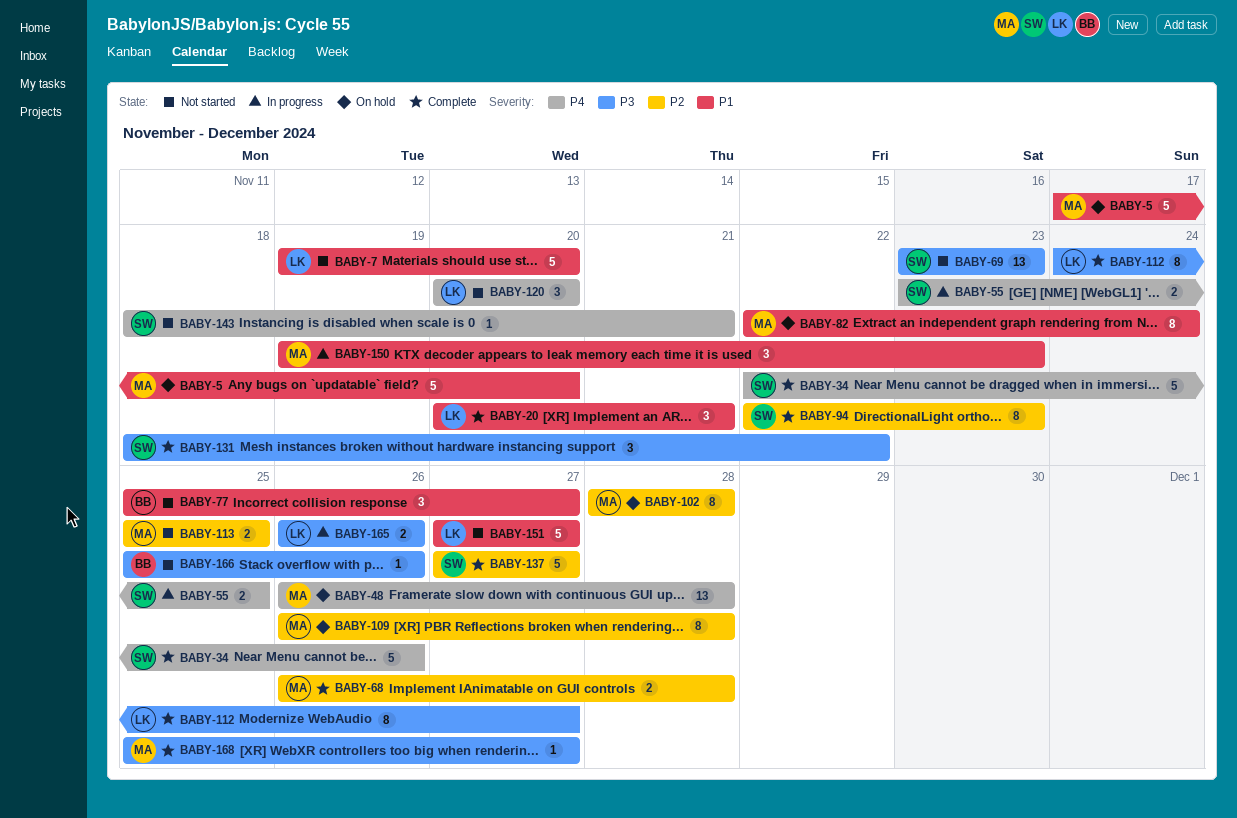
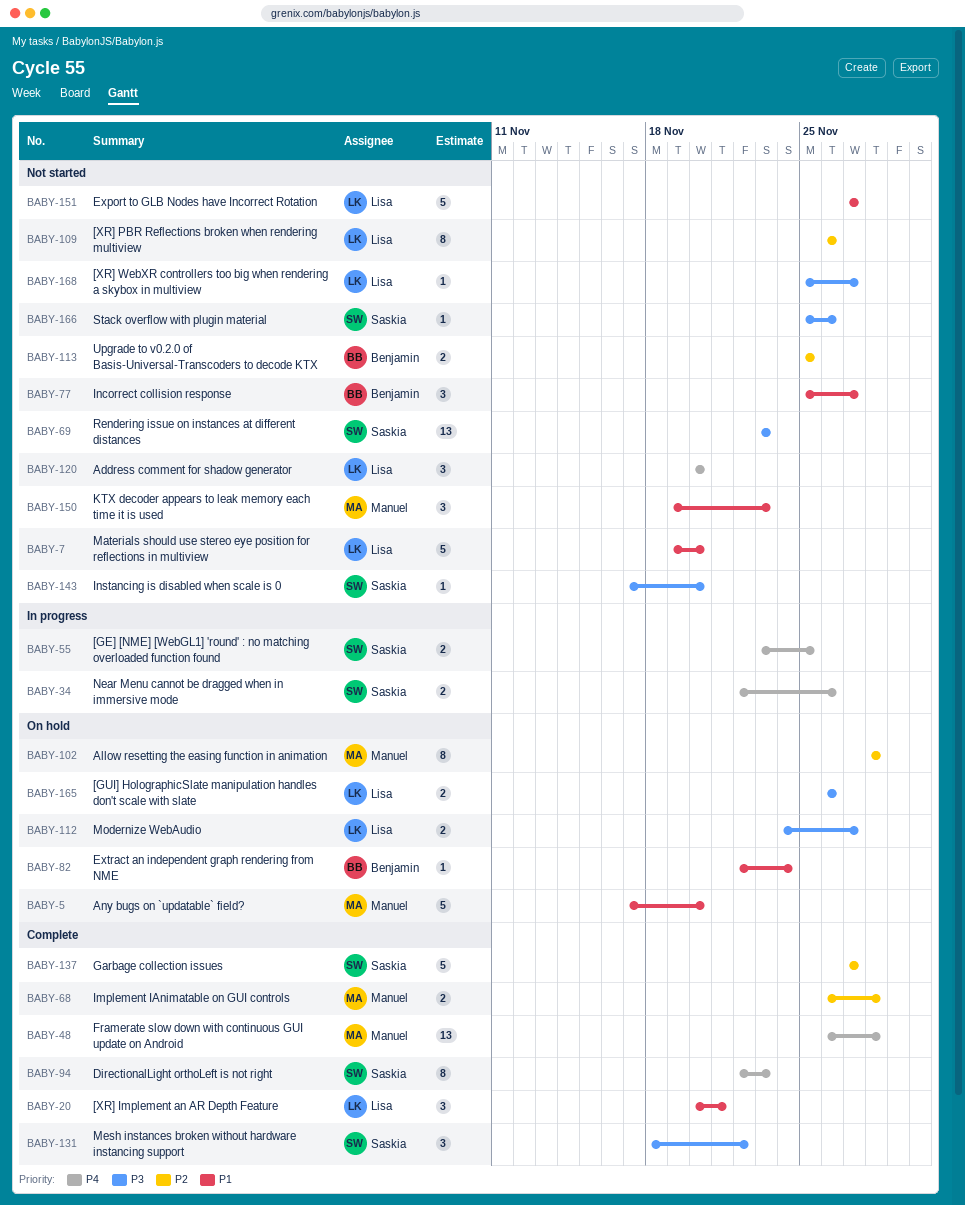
BABY-34, status: Complete -> In progress
BABY-34, estimate: 5 -> 2
BABY-48, status: On hold -> Complete
BABY-82, owner: Manuel -> Benjamin
BABY-82, estimate: 8 -> 1
BABY-94, priority: P2 -> P4
BABY-109, status: On hold -> Not started
BABY-109, owner: Manuel -> Lisa
BABY-109, due: Nov 28 -> Nov 26
BABY-112, status: Complete -> On hold
BABY-112, estimate: 8 -> 2
BABY-113, owner: Manuel -> Benjamin
BABY-143, priority: P4 -> P3
BABY-143, start: Nov 18 -> Nov 17
BABY-143, due: Nov 21 -> Nov 20
BABY-150, status: In progress -> Not started
BABY-165, status: In progress -> On hold
BABY-166, owner: Benjamin -> Saskia
BABY-168, status: Complete -> Not started
BABY-168, owner: Manuel -> Lisa

